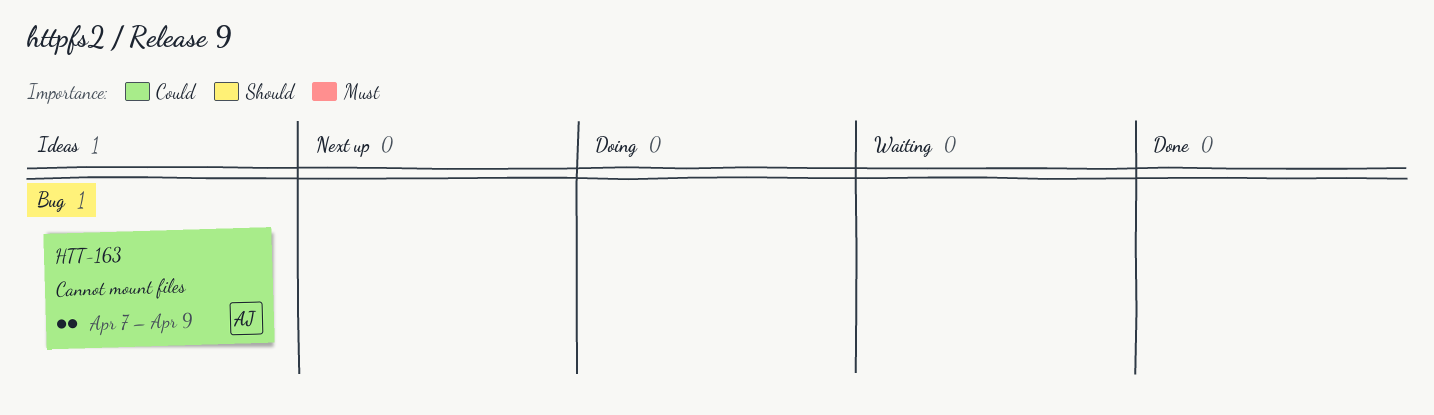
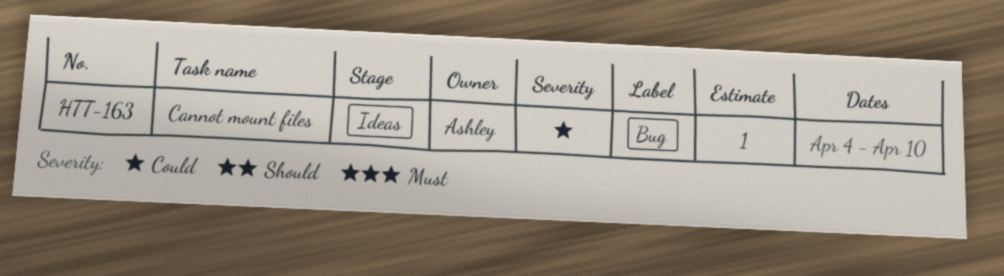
HTT-163, estimate: 2 -> 1
HTT-163, start: Apr 7 -> Apr 4
HTT-163, due: Apr 9 -> Apr 10

